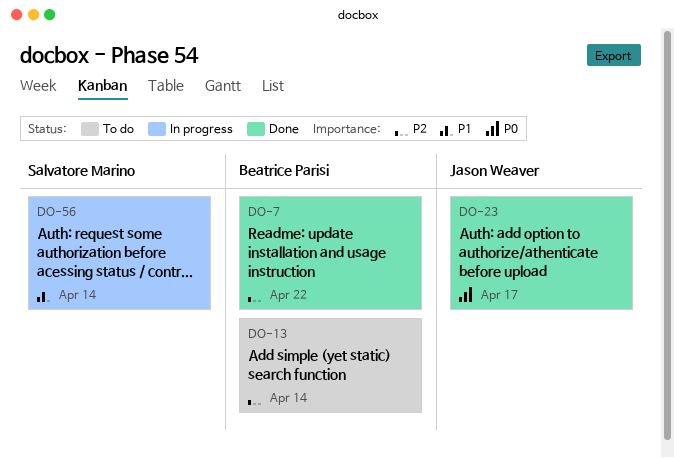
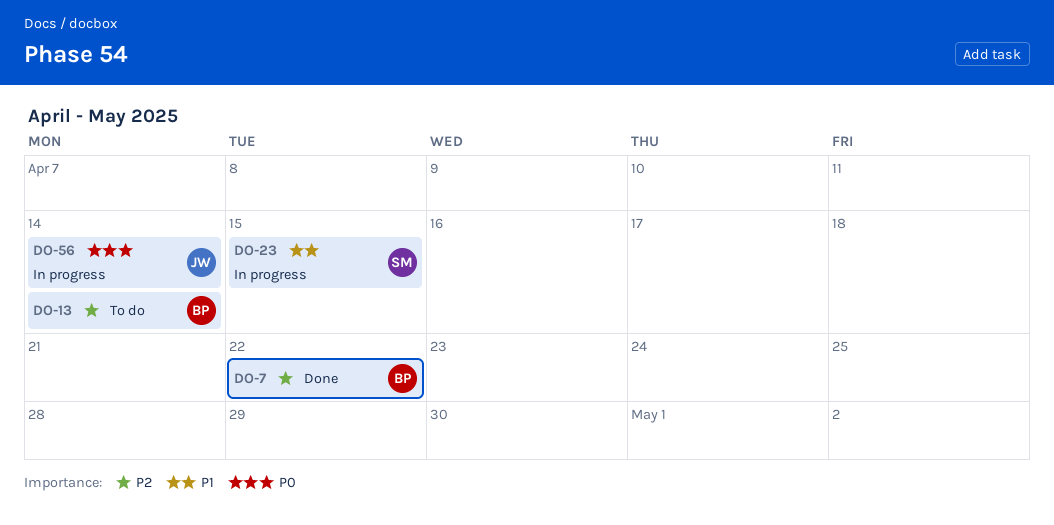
DO-23, status: Done -> In progress
DO-23, owner: Jason Weaver -> Salvatore Marino
DO-23, priority: P0 -> P1
DO-23, due: Apr 17 -> Apr 15
DO-56, owner: Salvatore Marino -> Jason Weaver
DO-56, priority: P1 -> P0

